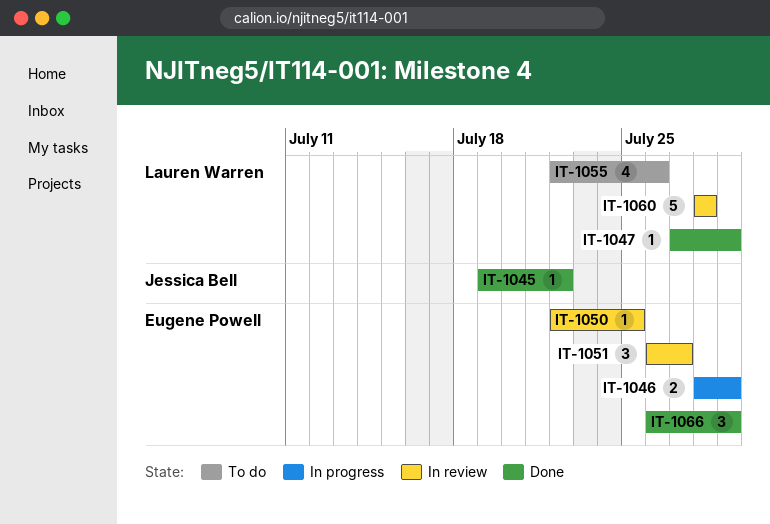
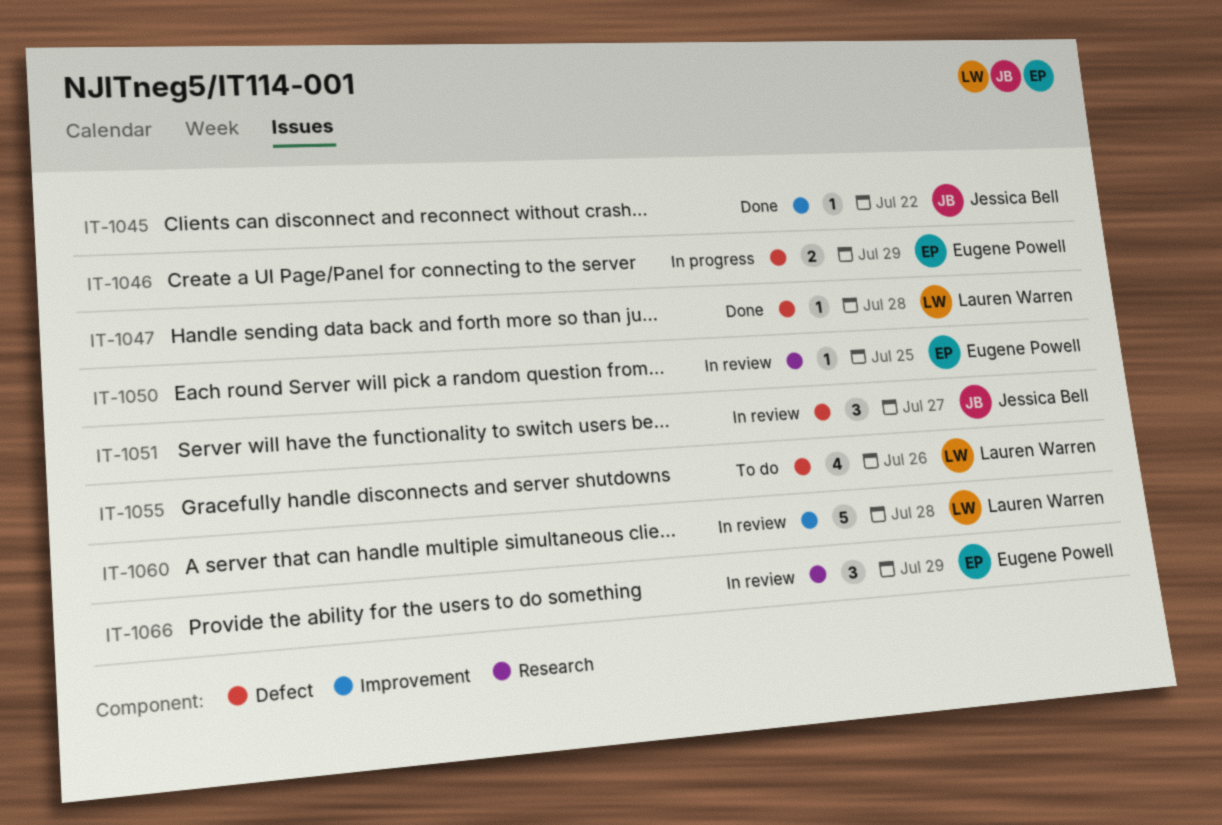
IT-1047, due: Jul 29 -> Jul 28
IT-1051, owner: Eugene Powell -> Jessica Bell
IT-1066, status: Done -> In review

